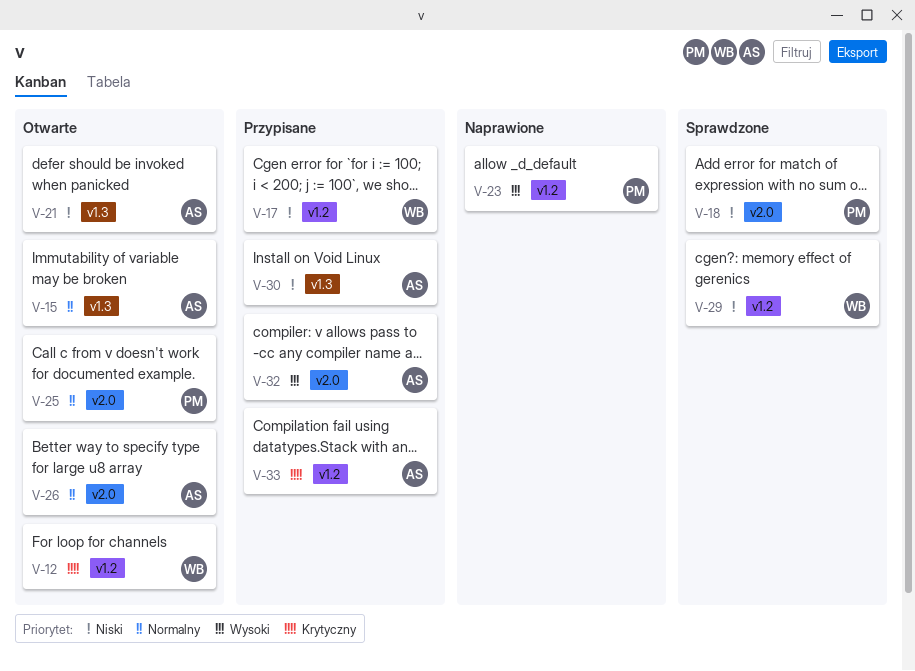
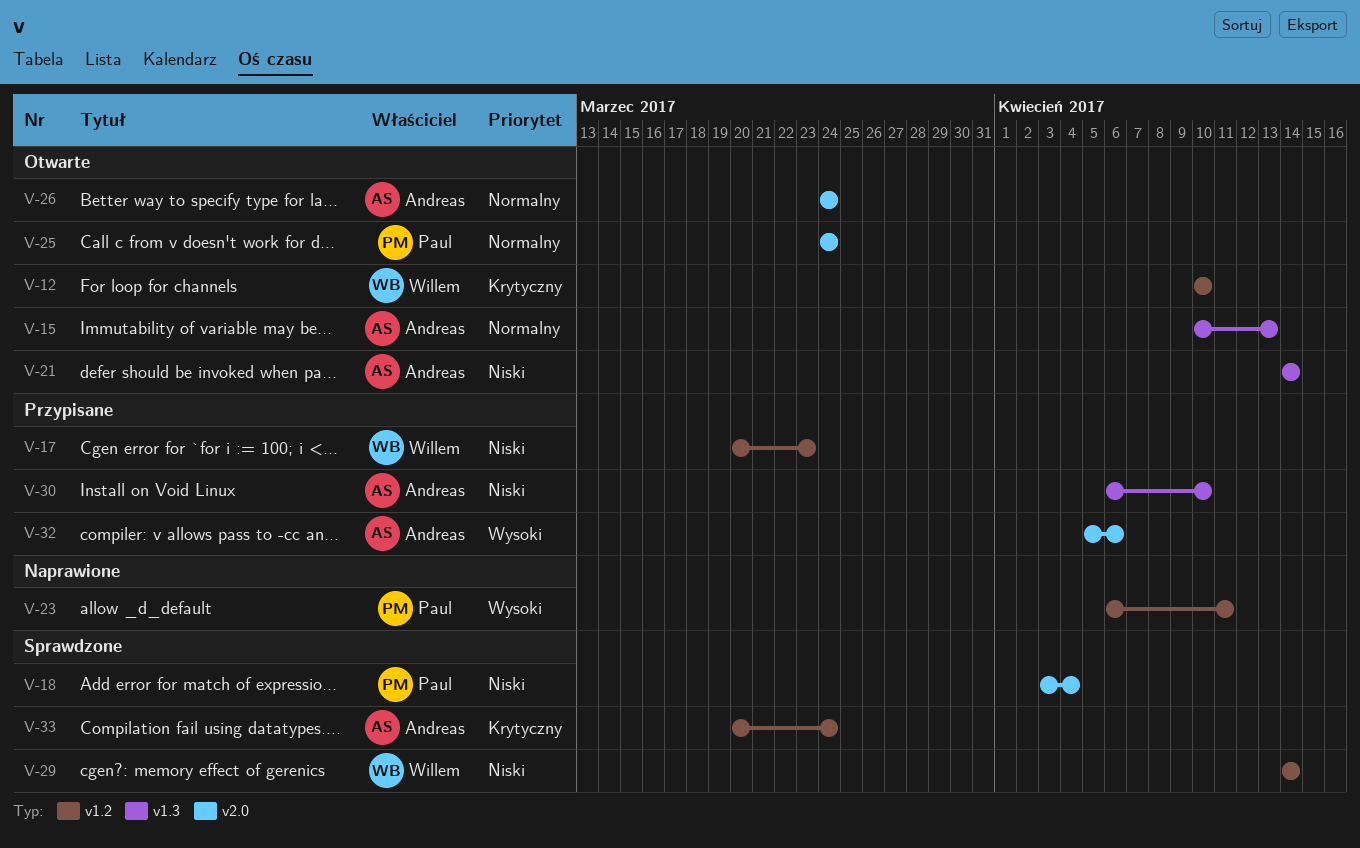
V-33, status: Przypisane -> Sprawdzone

